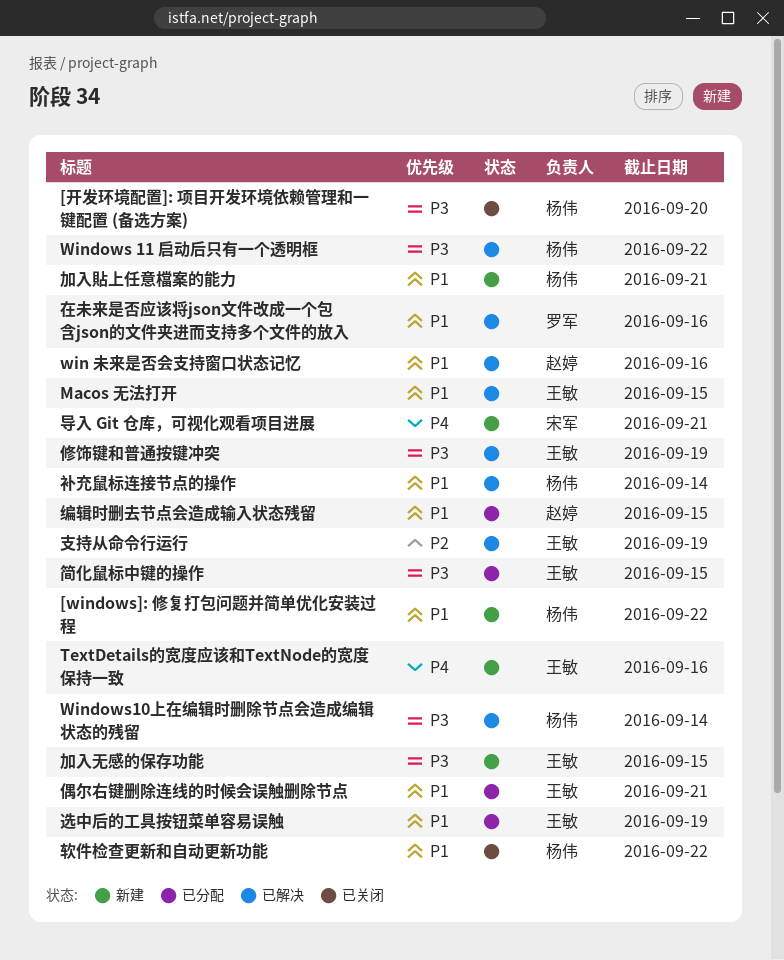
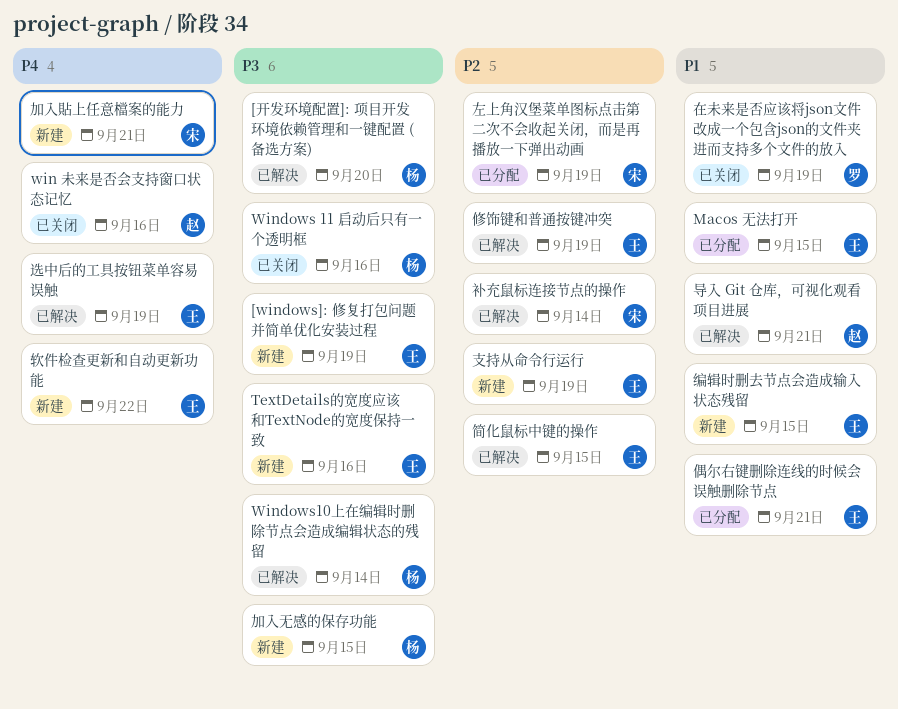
[windows]: 修复打包问题并简单优化安装过程, owner: 杨伟 -> 王敏
[windows]: 修复打包问题并简单优化安装过程, priority: P1 -> P3
[windows]: 修复打包问题并简单优化安装过程, due: Sep 22 -> Sep 19
[开发环境配置]: 项目开发环境依赖管理和一键配置 (备选方案), status: 已关闭 -> 已解决
Macos 无法打开, status: 已解决 -> 已分配
TextDetails的宽度应该和TextNode的宽度保持一致, priority: P4 -> P3
win 未来是否会支持窗口状态记忆, status: 已解决 -> 已关闭
win 未来是否会支持窗口状态记忆, priority: P1 -> P4
Windows 11 启动后只有一个透明框, status: 已解决 -> 已关闭
Windows 11 启动后只有一个透明框, due: Sep 22 -> Sep 16
修饰键和普通按键冲突, priority: P3 -> P2
加入无感的保存功能, owner: 王敏 -> 杨伟
加入貼上任意檔案的能力, owner: 杨伟 -> 宋军
加入貼上任意檔案的能力, priority: P1 -> P4
在未来是否应该将json文件改成一个包含json的文件夹进而支持多个文件的放入, status: 已解决 -> 已关闭
在未来是否应该将json文件改成一个包含json的文件夹进而支持多个文件的放入, due: Sep 16 -> Sep 19
导入 Git 仓库，可视化观看项目进展, status: 新建 -> 已解决
导入 Git 仓库，可视化观看项目进展, owner: 宋军 -> 赵婷
导入 Git 仓库，可视化观看项目进展, priority: P4 -> P1
左上角汉堡菜单图标点击第二次不会收起关闭，而是再播放一下弹出动画: none -> present
支持从命令行运行, status: 已解决 -> 新建
简化鼠标中键的操作, status: 已分配 -> 已解决
简化鼠标中键的操作, priority: P3 -> P2
编辑时删去节点会造成输入状态残留, status: 已分配 -> 新建
编辑时删去节点会造成输入状态残留, owner: 赵婷 -> 王敏
补充鼠标连接节点的操作, owner: 杨伟 -> 宋军
补充鼠标连接节点的操作, priority: P1 -> P2
软件检查更新和自动更新功能, status: 已关闭 -> 新建
软件检查更新和自动更新功能, owner: 杨伟 -> 王敏
软件检查更新和自动更新功能, priority: P1 -> P4
选中后的工具按钮菜单容易误触, status: 已分配 -> 已解决
选中后的工具按钮菜单容易误触, priority: P1 -> P4

